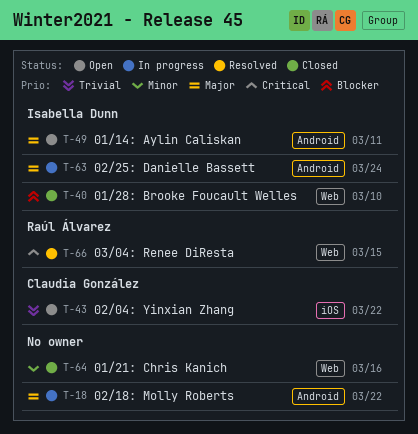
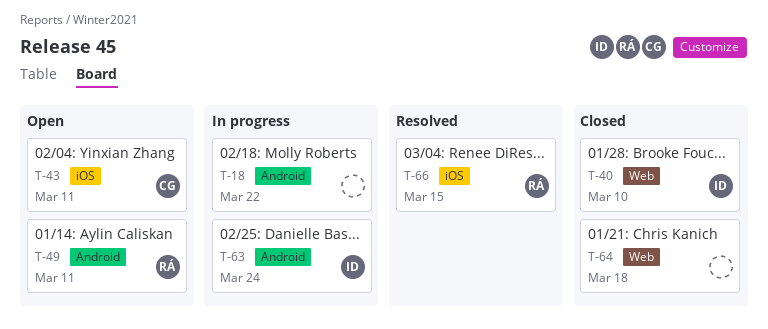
T-43, due: Mar 22 -> Mar 11
T-49, owner: Isabella Dunn -> Raúl Álvarez
T-64, due: Mar 16 -> Mar 18
T-66, label: Web -> iOS

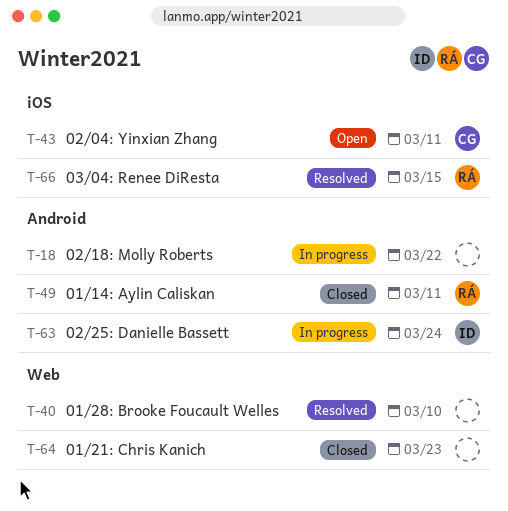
T-40, status: Closed -> Resolved
T-40, owner: ID -> none
T-49, status: Open -> Closed
T-64, due: Mar 18 -> Mar 23

